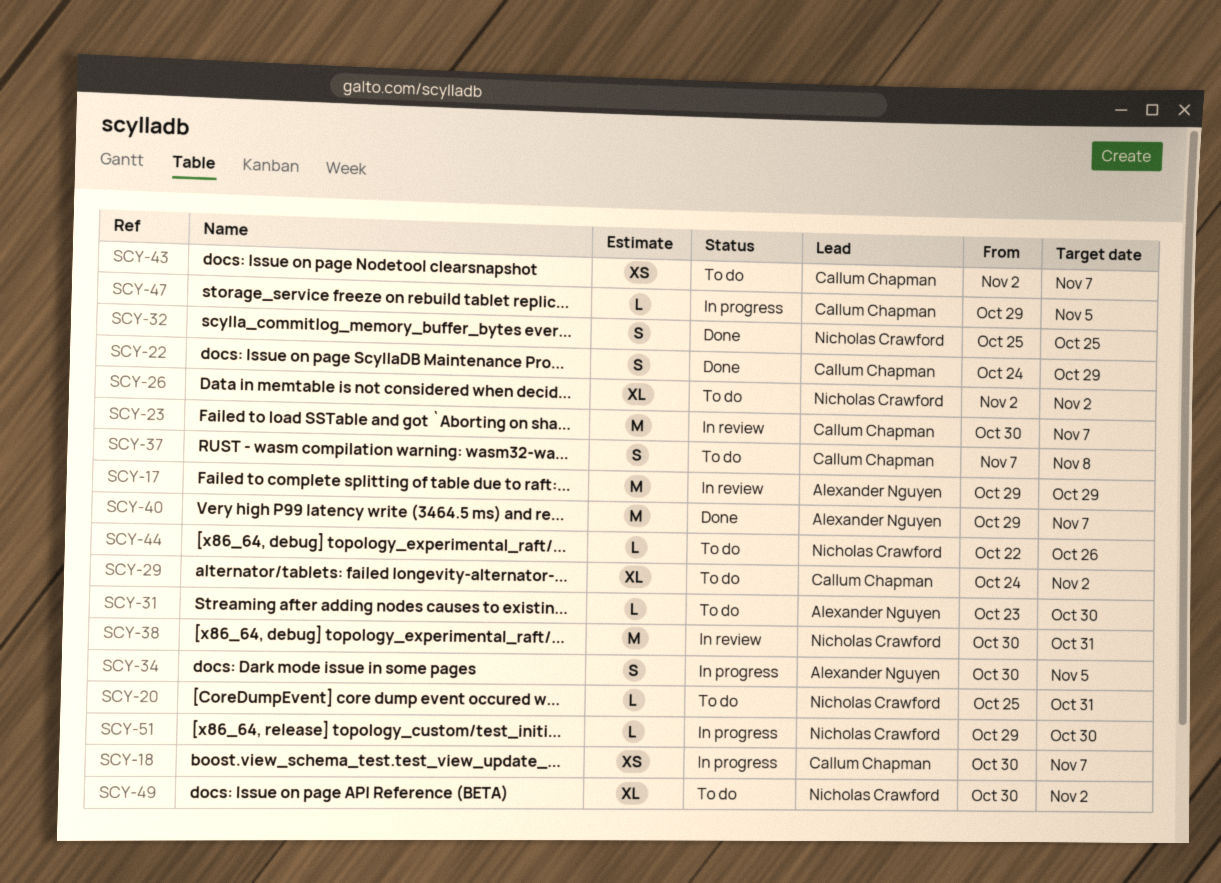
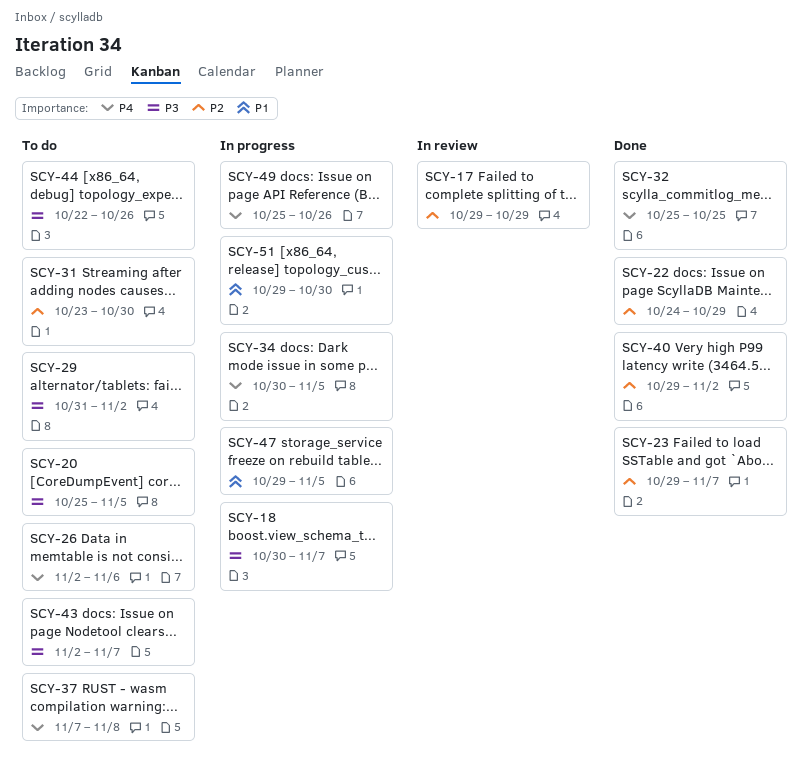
SCY-20, due: Oct 31 -> Nov 5
SCY-23, status: In review -> Done
SCY-23, start: Oct 30 -> Oct 29
SCY-26, due: Nov 2 -> Nov 6
SCY-29, start: Oct 24 -> Oct 31
SCY-38: present -> none
SCY-40, due: Nov 7 -> Nov 2
SCY-49, status: To do -> In progress
SCY-49, start: Oct 30 -> Oct 25
SCY-49, due: Nov 2 -> Oct 26

